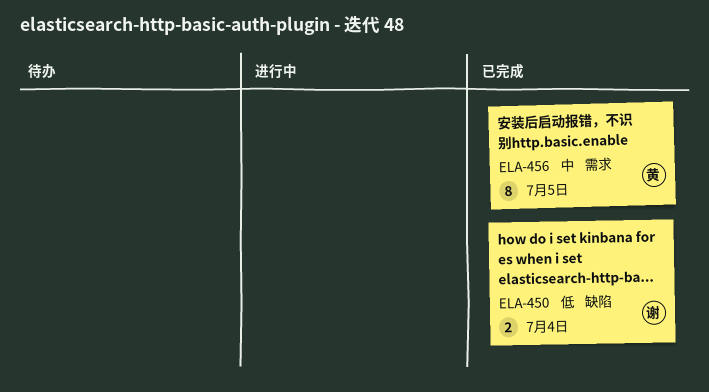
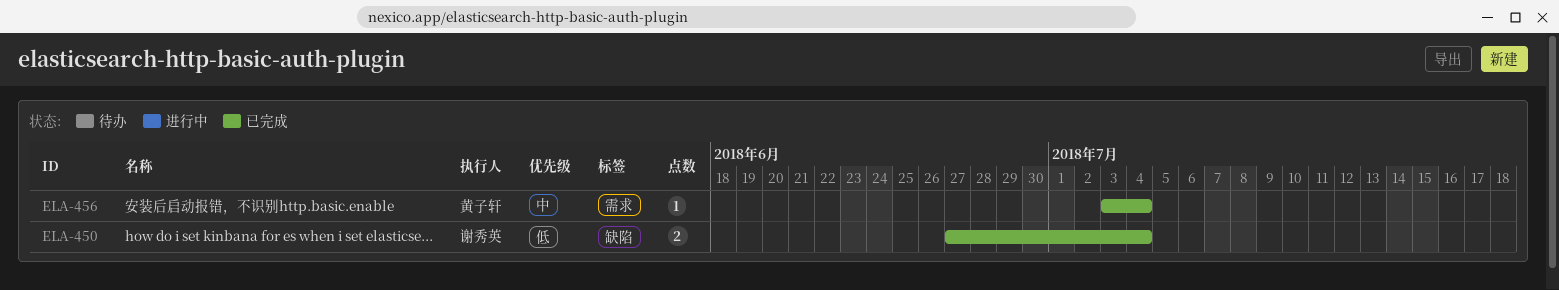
ELA-456, estimate: 8 -> 1
ELA-456, due: Jul 5 -> Jul 4

